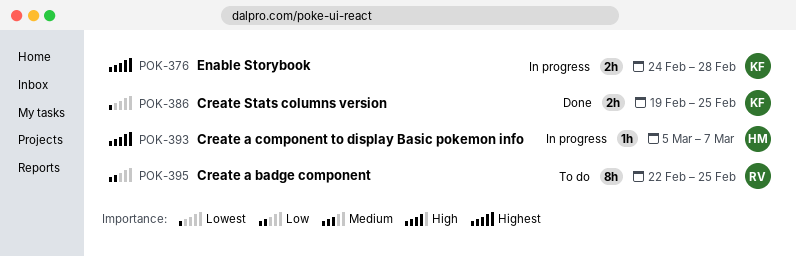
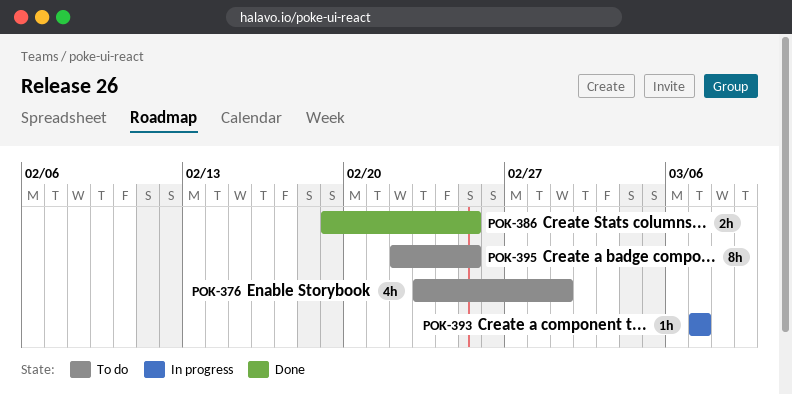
POK-376, status: In progress -> To do
POK-376, estimate: 2h -> 4h
POK-376, start: Feb 24 -> Feb 23
POK-376, due: Feb 28 -> Mar 1
POK-393, start: Mar 5 -> Mar 7

